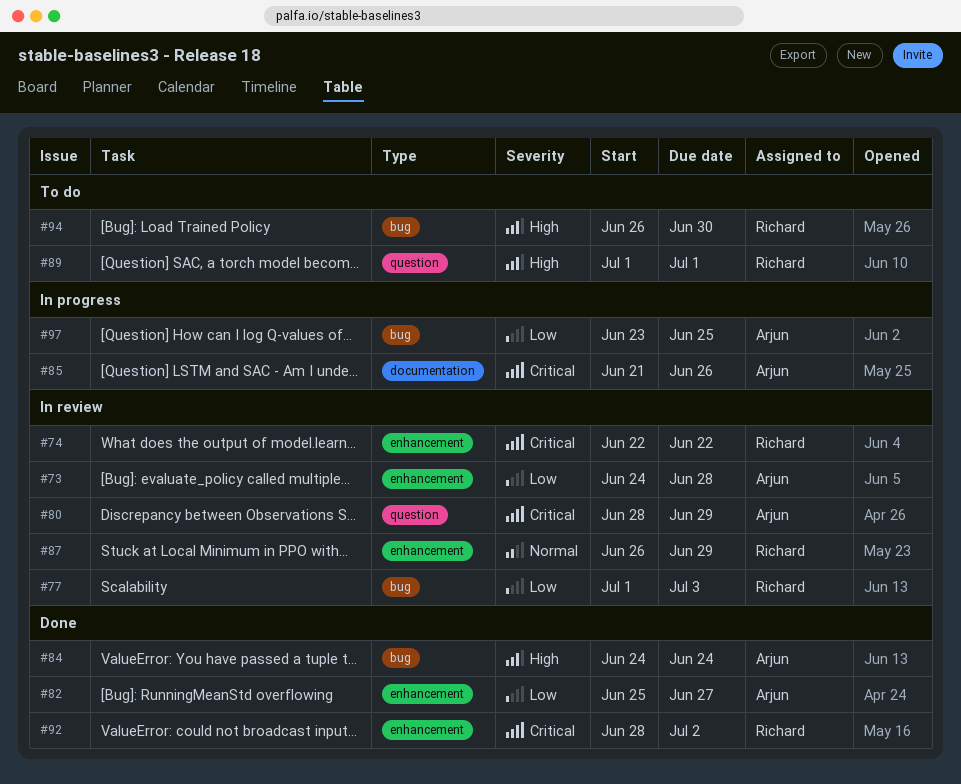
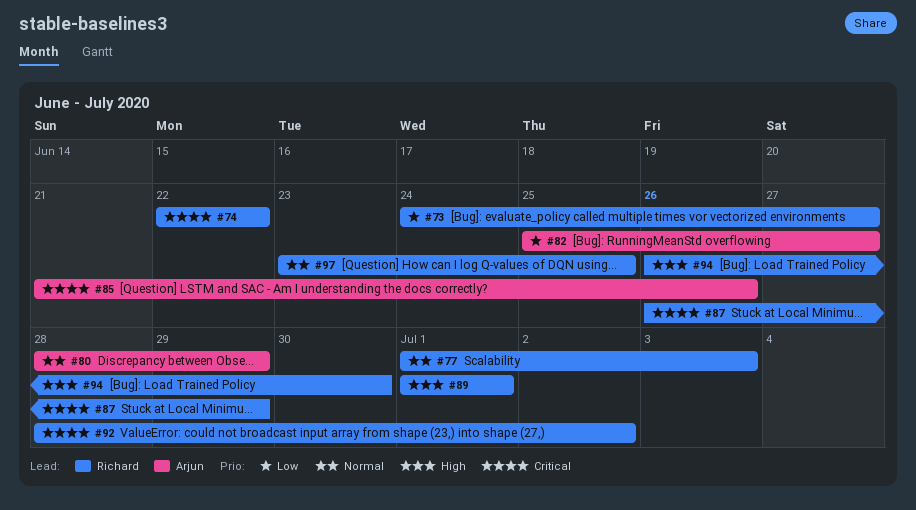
#73, owner: Arjun -> Richard
#73, due: Jun 28 -> Jun 27
#77, priority: Low -> Normal
#80, priority: Critical -> Normal
#84: present -> none
#87, priority: Normal -> Critical
#97, owner: Arjun -> Richard
#97, priority: Low -> Normal

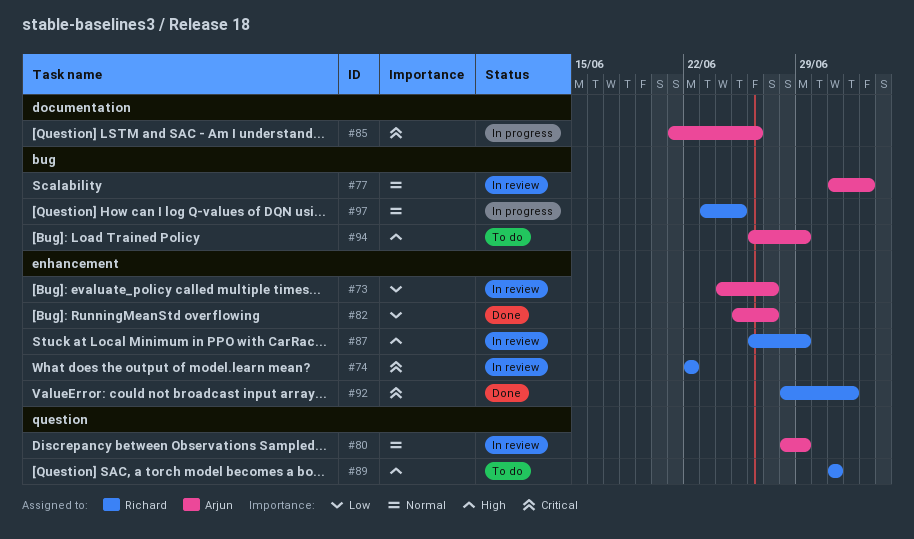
#73, owner: Richard -> Arjun
#77, owner: Richard -> Arjun
#87, priority: Critical -> High
#94, owner: Richard -> Arjun
#94, due: Jun 30 -> Jun 29

